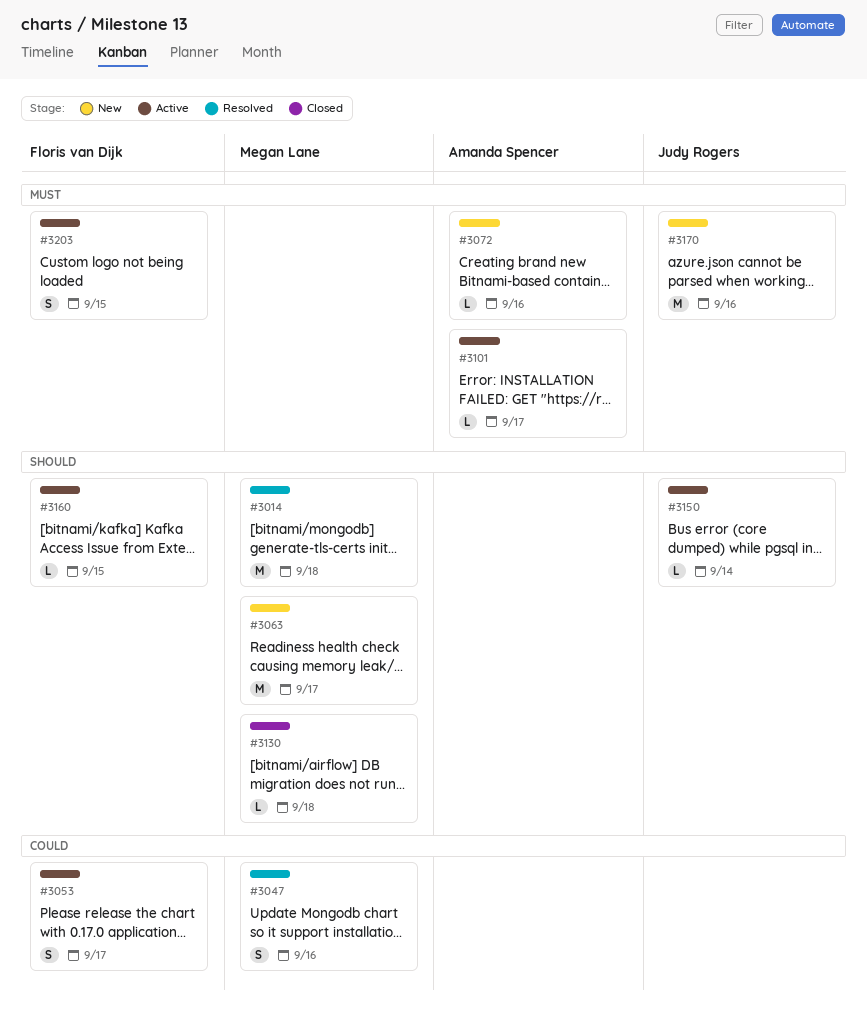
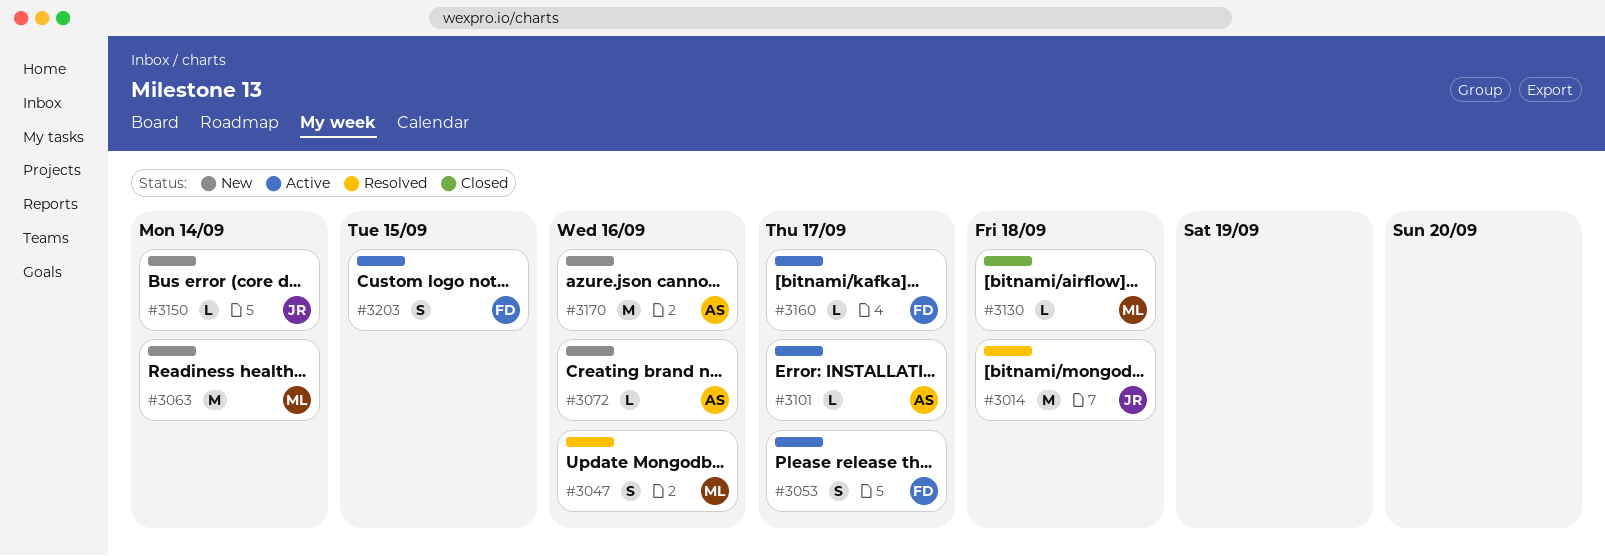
#3014, owner: Megan Lane -> Judy Rogers
#3063, due: Sep 17 -> Sep 14
#3150, status: Active -> New
#3160, due: Sep 15 -> Sep 17
#3170, owner: Judy Rogers -> Amanda Spencer

